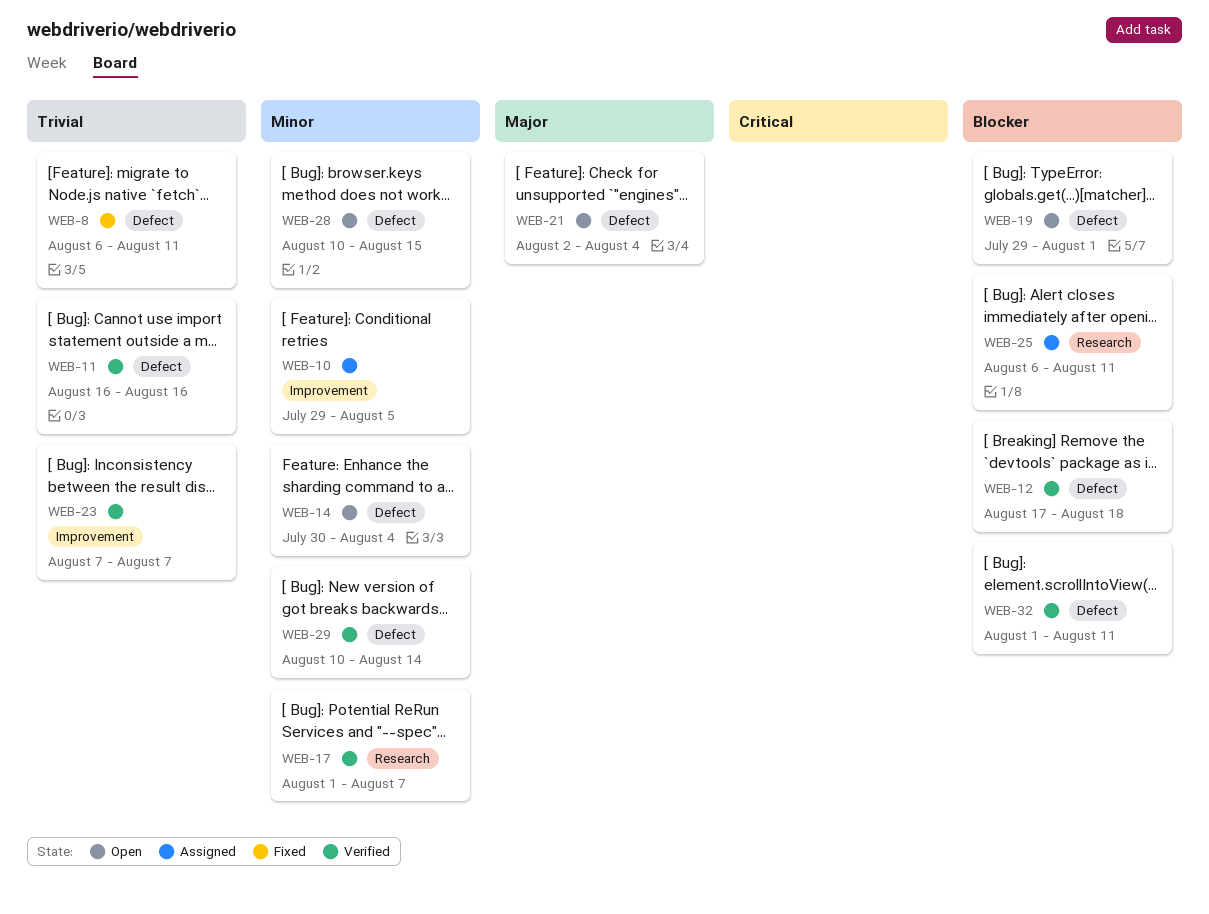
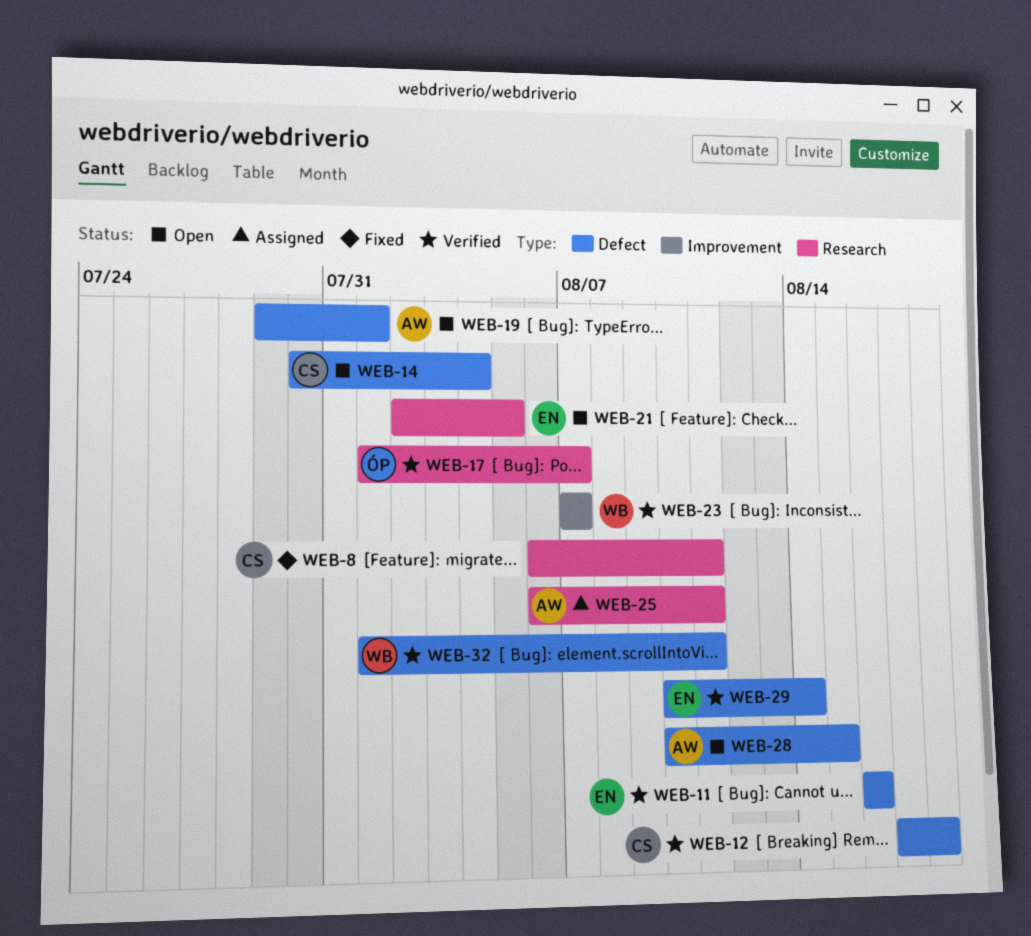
WEB-8, label: Defect -> Research
WEB-10: present -> none
WEB-21, label: Defect -> Research
WEB-21, due: Aug 4 -> Aug 5

